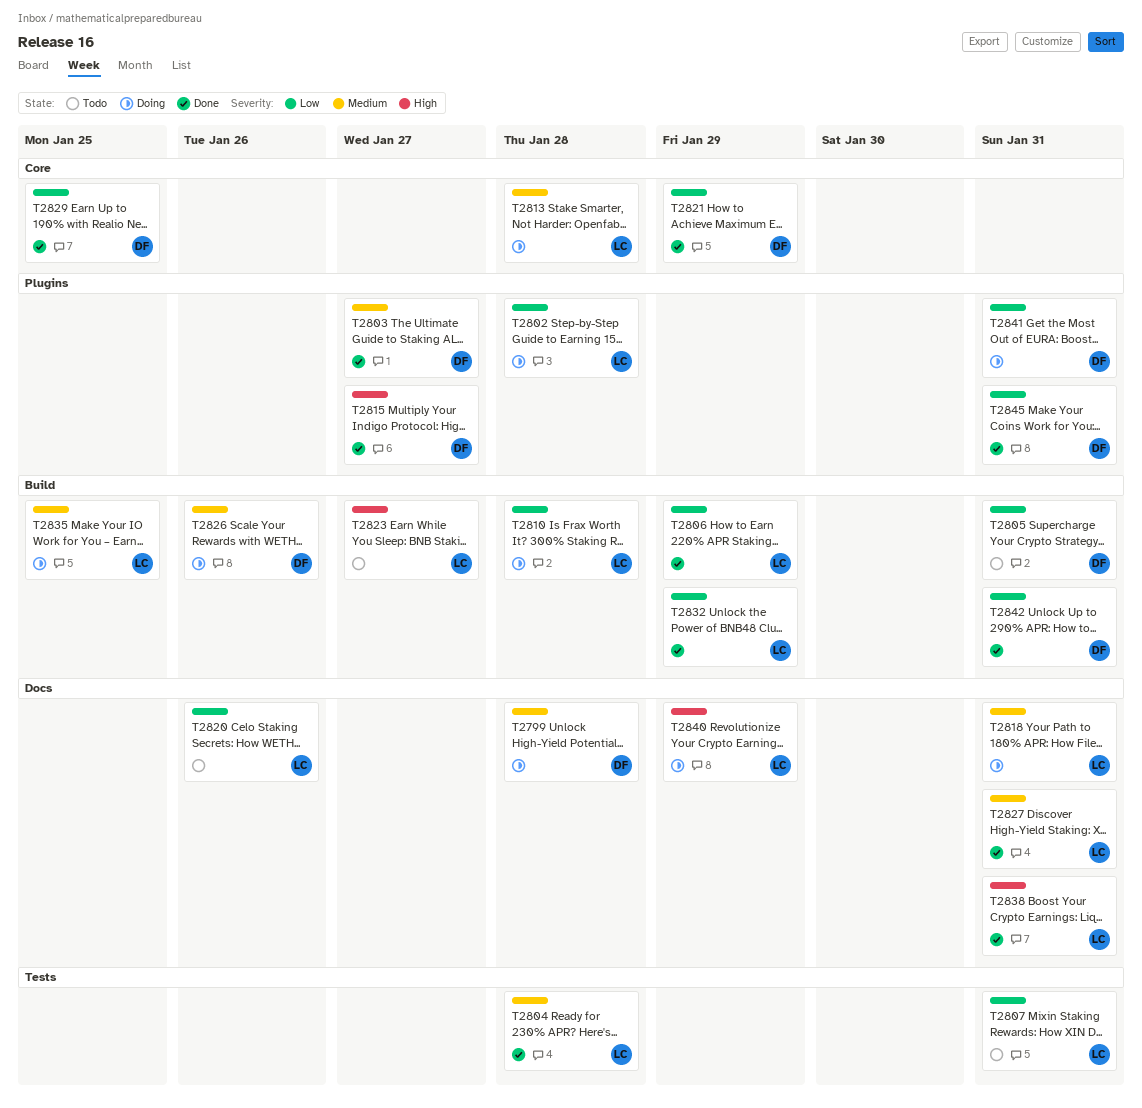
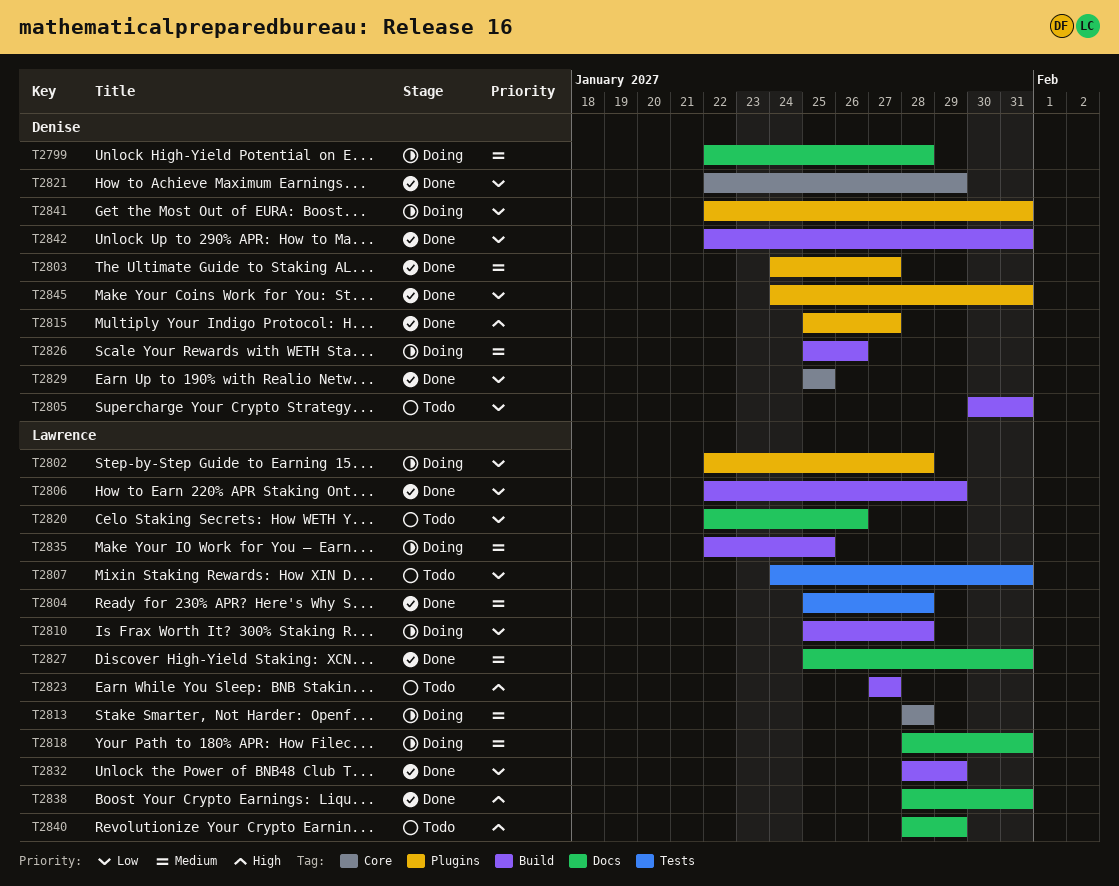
T2840, status: Doing -> Todo

